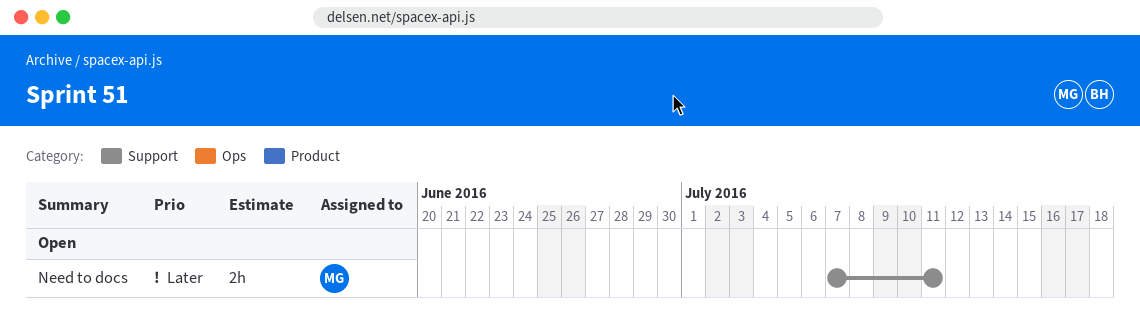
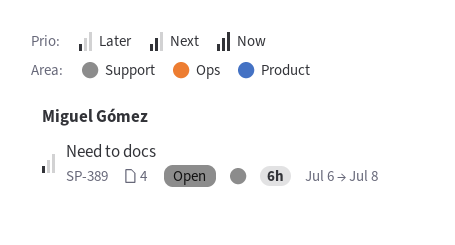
Need to docs, estimate: 2h -> 6h
Need to docs, start: Jul 7 -> Jul 6
Need to docs, due: Jul 11 -> Jul 8

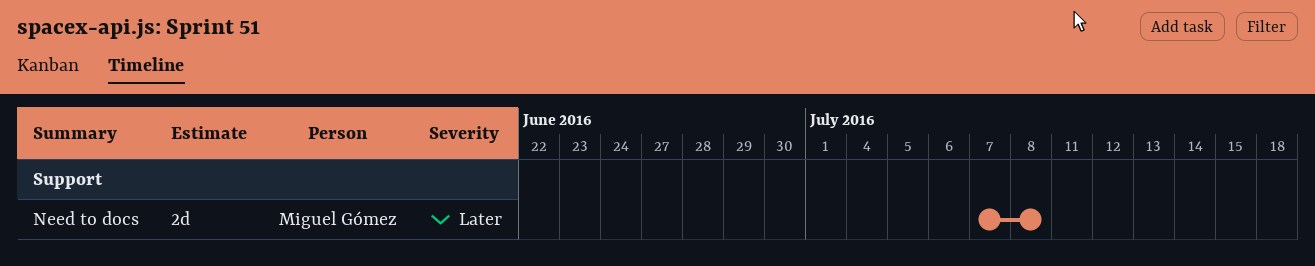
Need to docs, estimate: 6h -> 2d
Need to docs, start: Jul 6 -> Jul 7

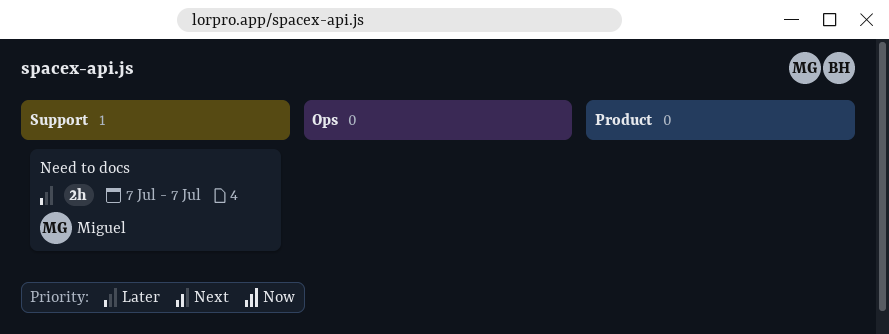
Need to docs, estimate: 2d -> 2h
Need to docs, due: Jul 8 -> Jul 7

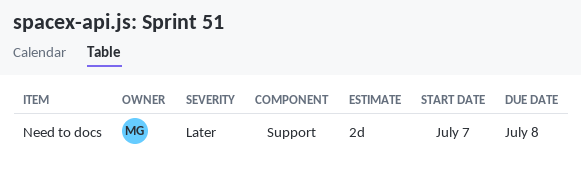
Need to docs, estimate: 2h -> 2d
Need to docs, due: Jul 7 -> Jul 8

